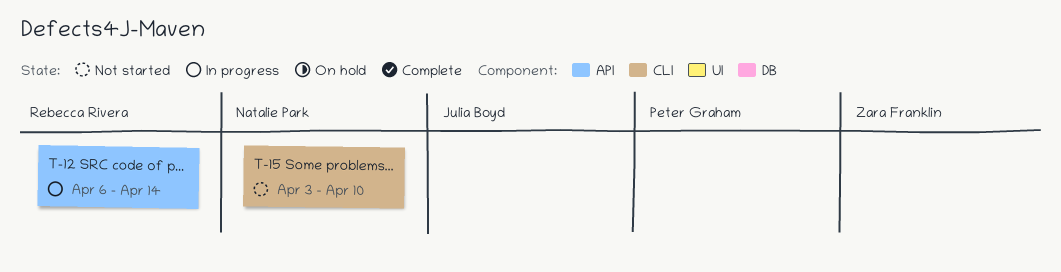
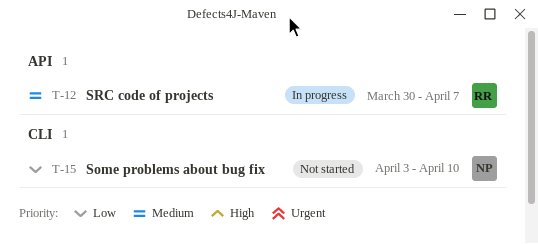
T-12, start: Apr 6 -> Mar 30
T-12, due: Apr 14 -> Apr 7

